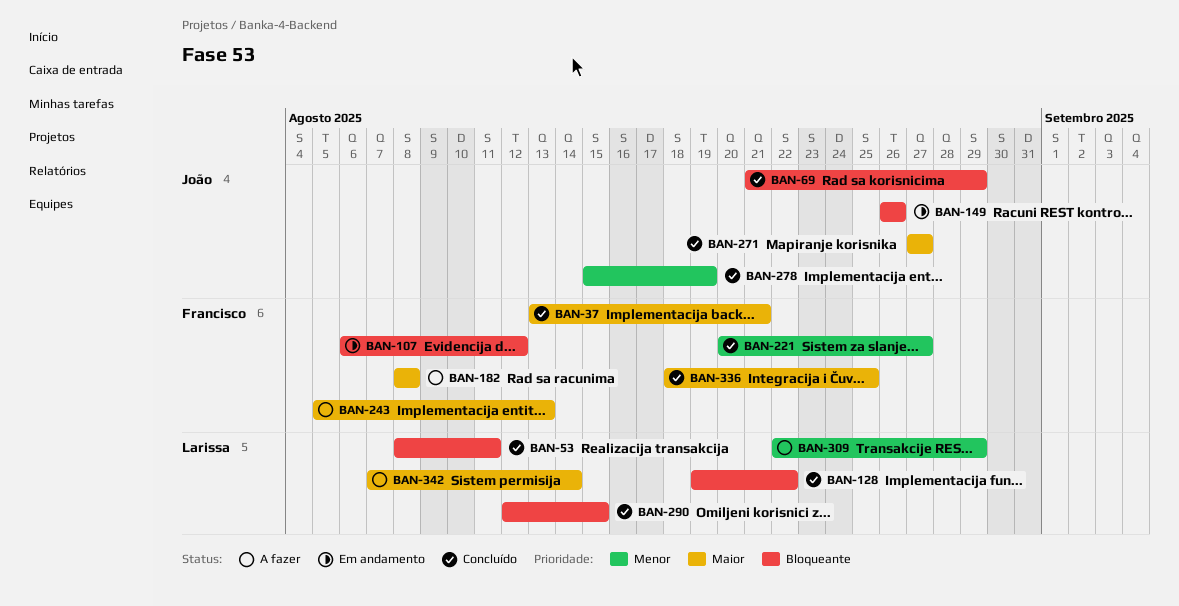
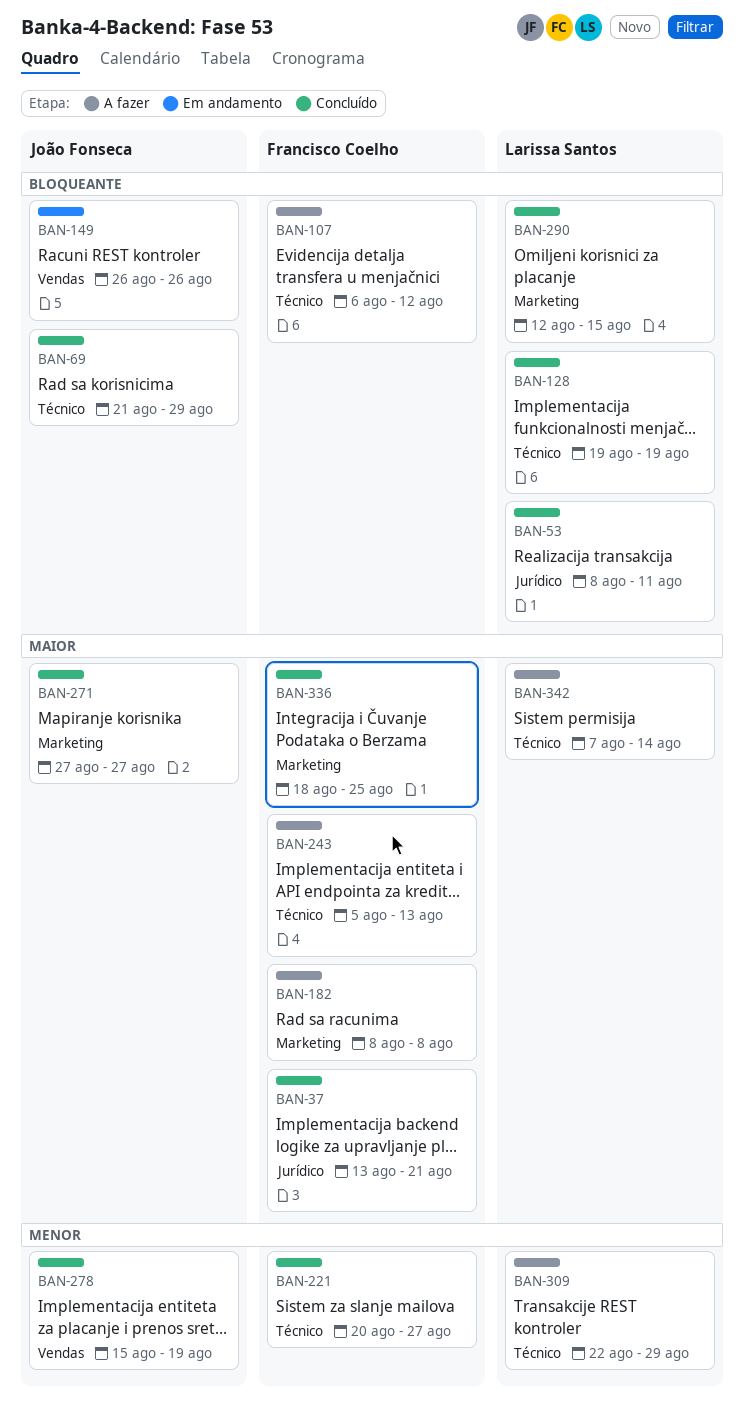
BAN-107, status: Em andamento -> A fazer
BAN-128, due: Aug 22 -> Aug 19

